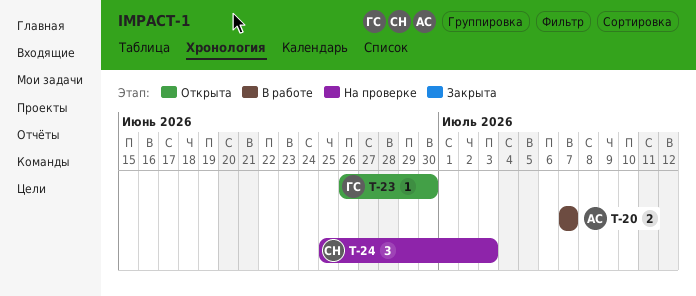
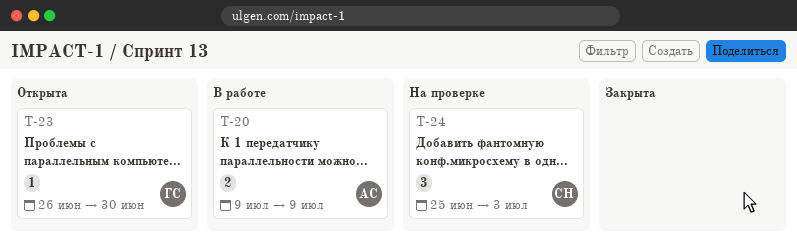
T-20, start: Jul 7 -> Jul 9
T-20, due: Jul 7 -> Jul 9

